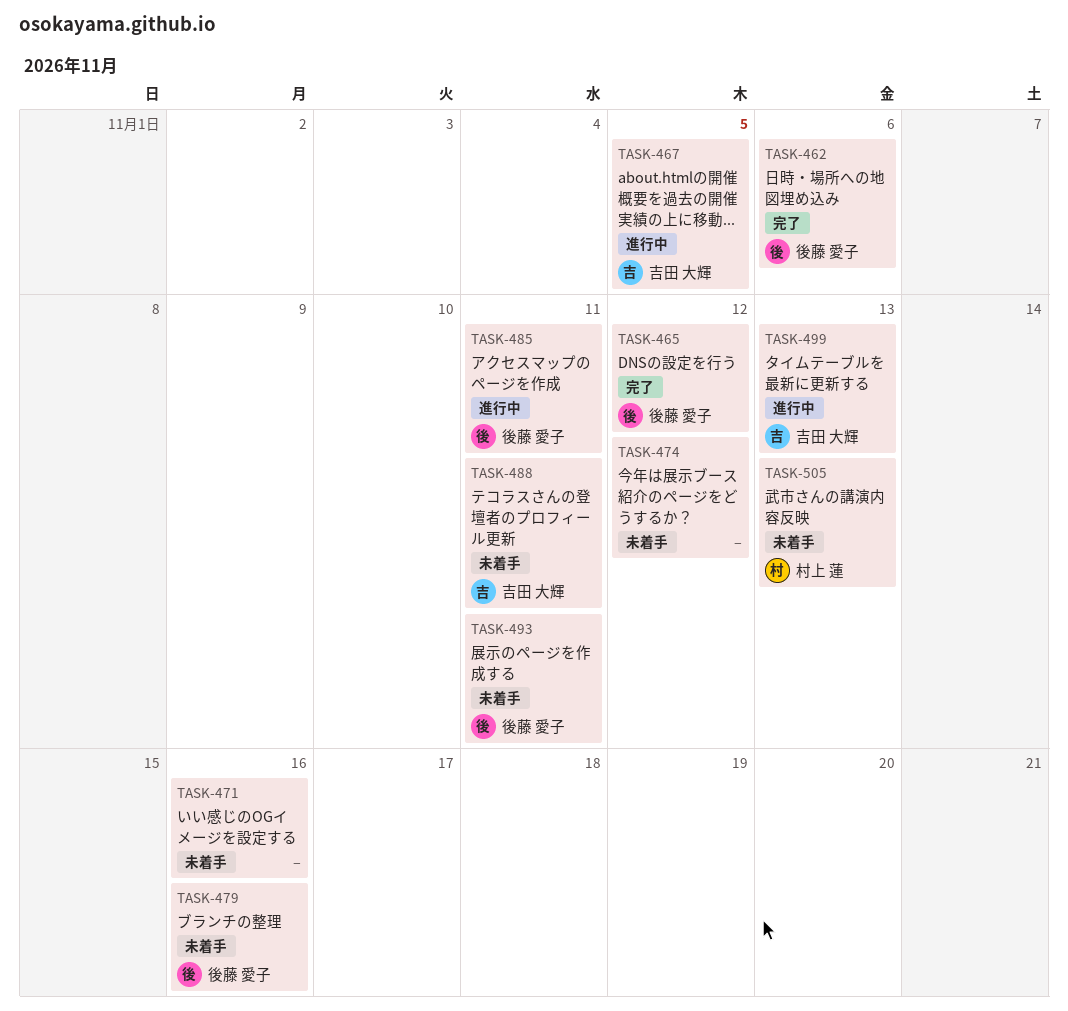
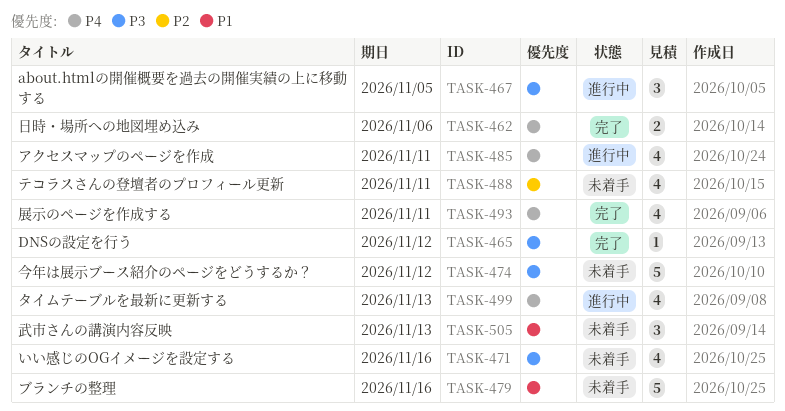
TASK-493, status: 未着手 -> 完了

